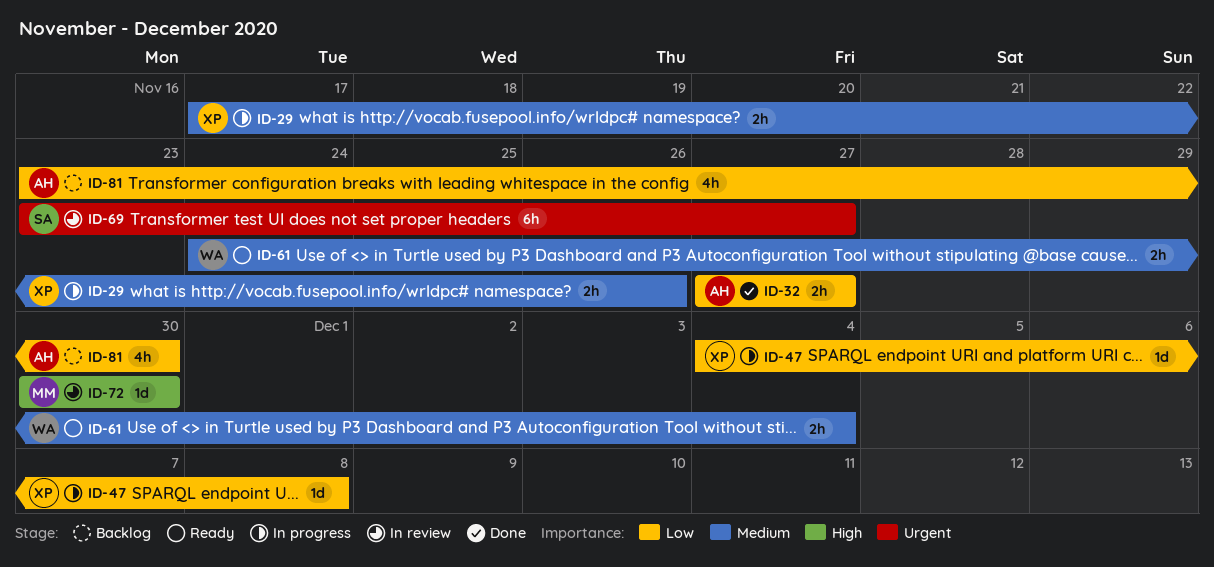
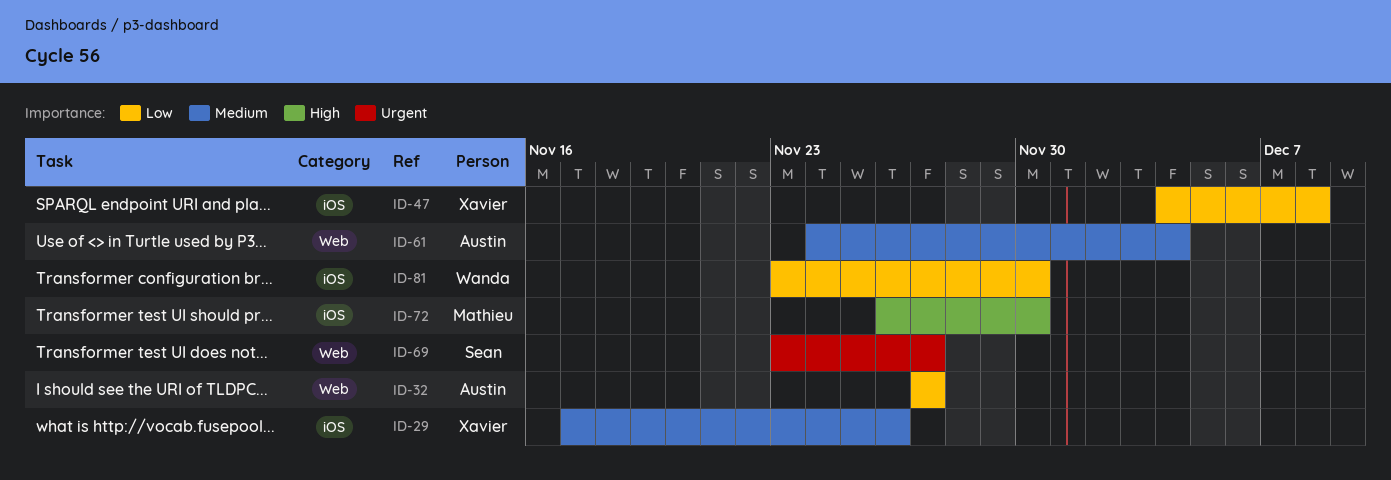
ID-61, owner: Wanda -> Austin
ID-72, start: Nov 30 -> Nov 26
ID-81, owner: Austin -> Wanda

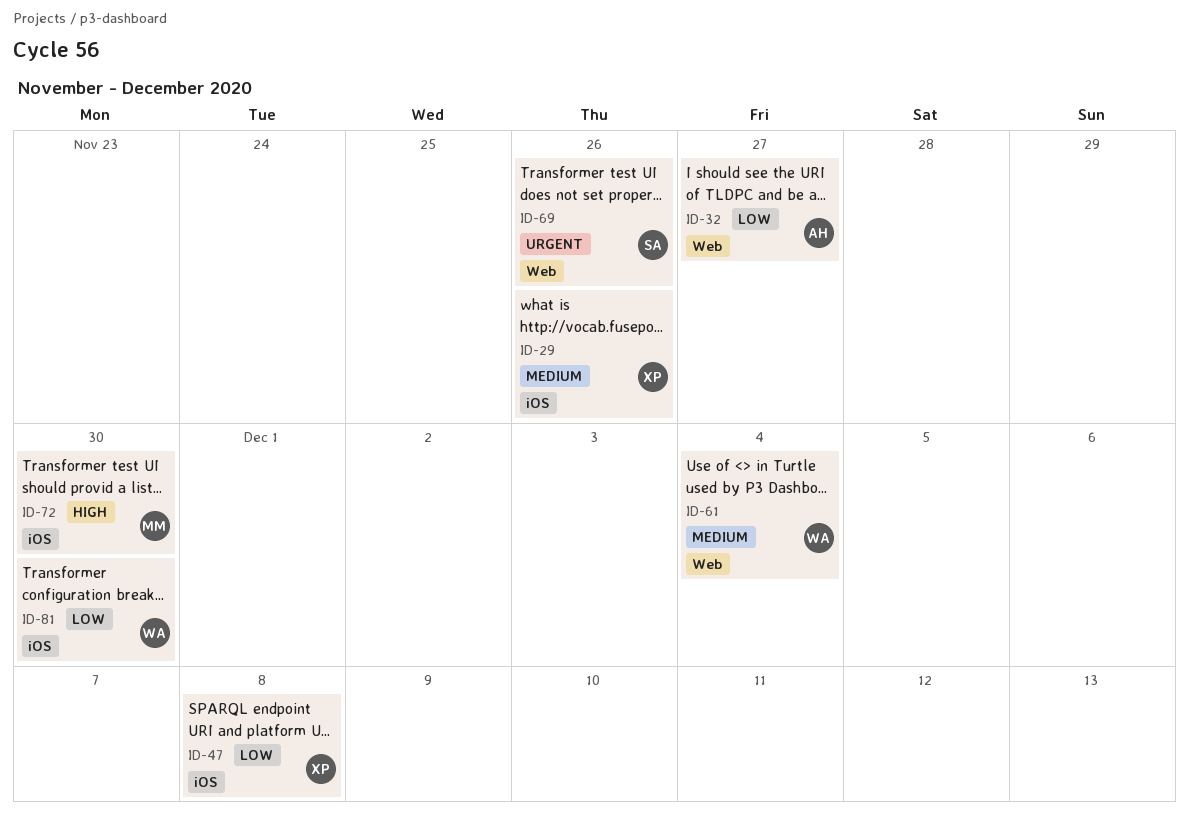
ID-61, owner: Austin -> Wanda
ID-69, due: Nov 27 -> Nov 26

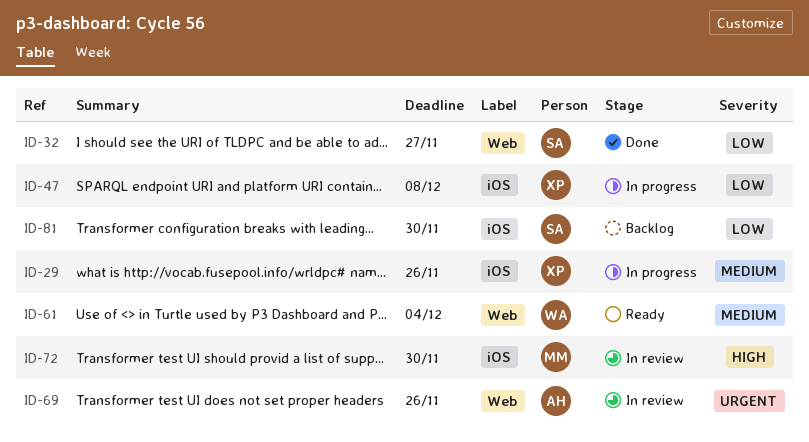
ID-32, owner: AH -> SA
ID-69, owner: SA -> AH
ID-81, owner: WA -> SA

